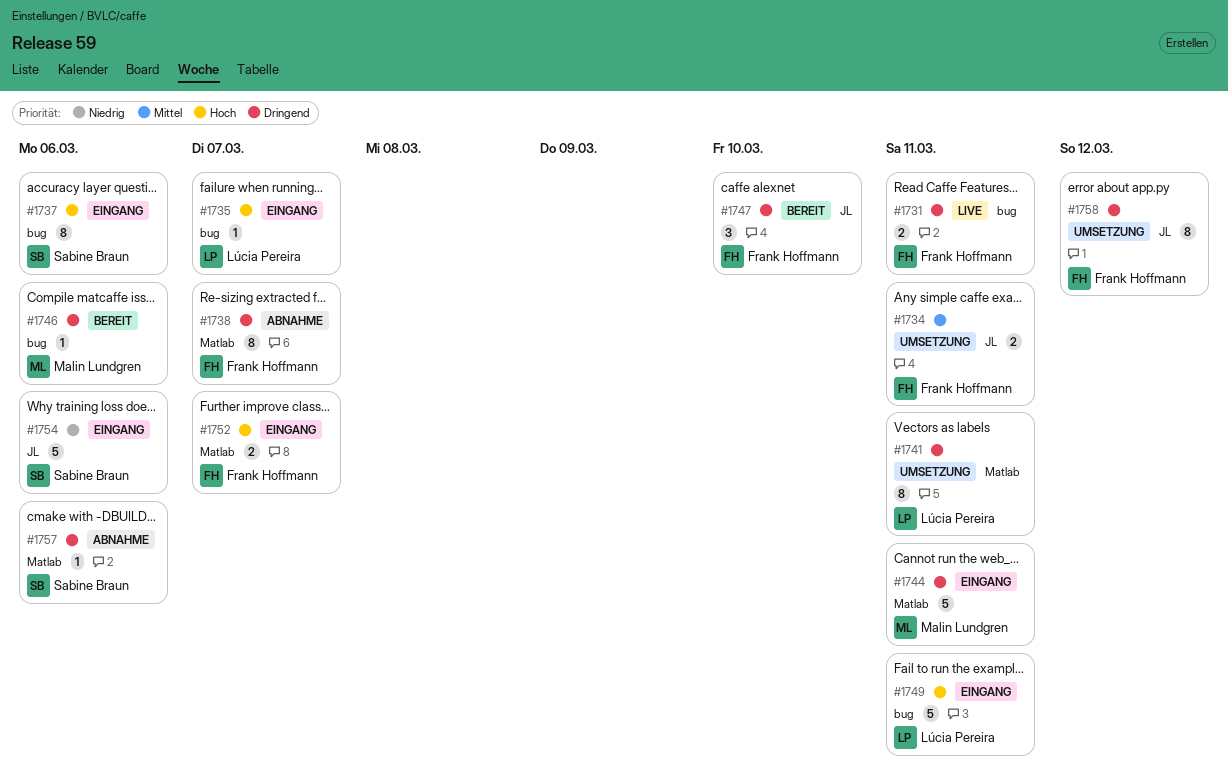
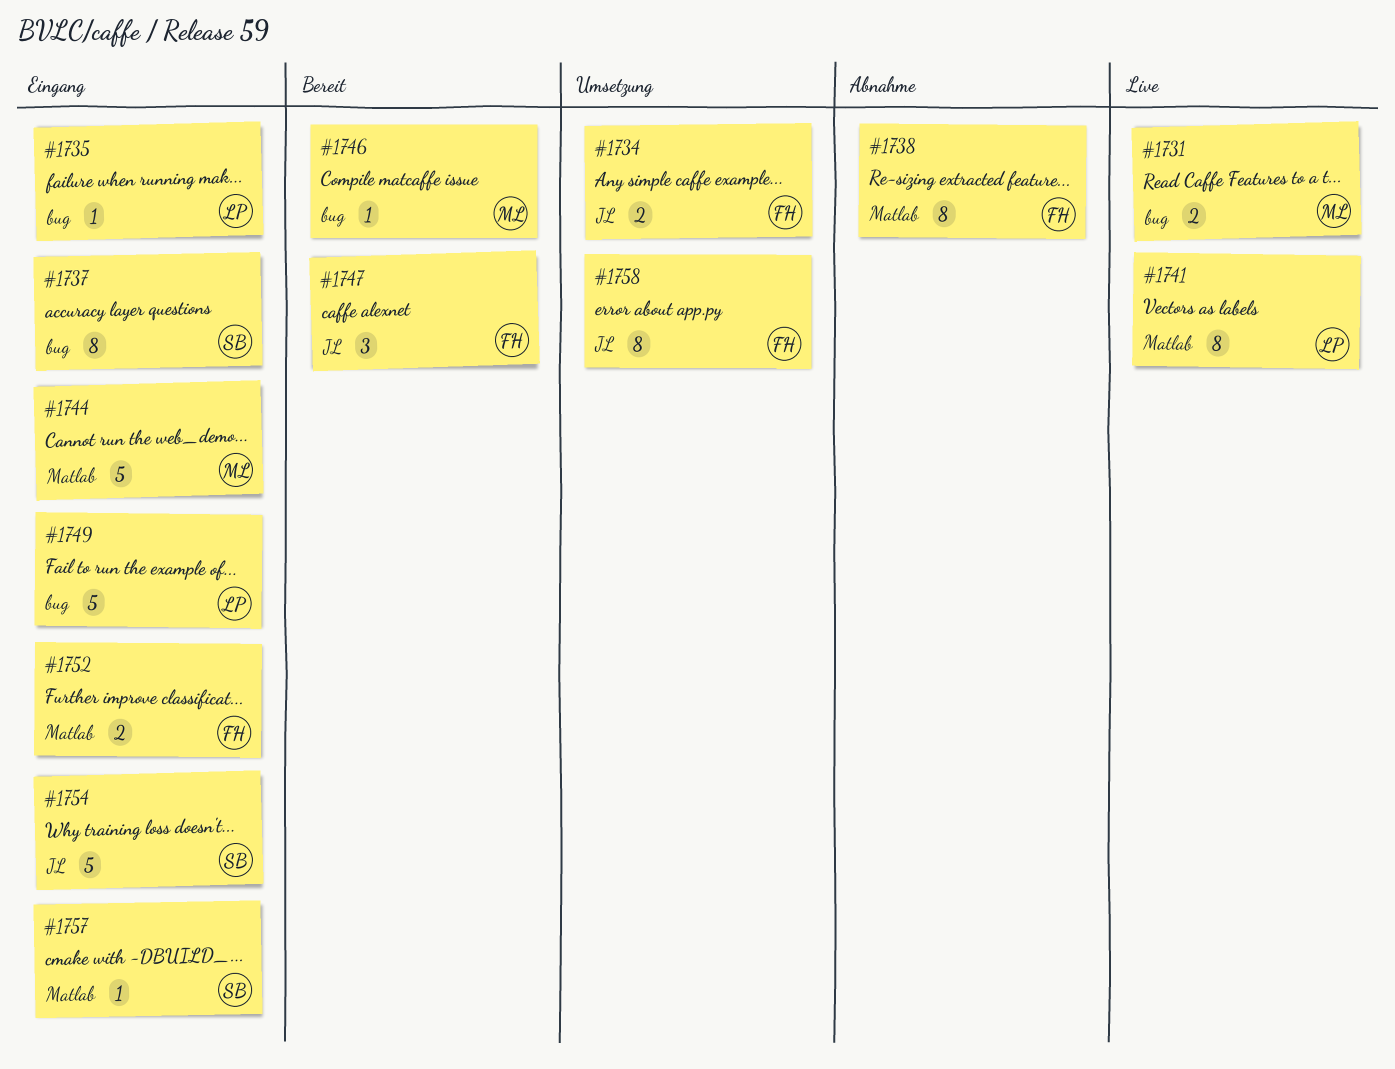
#1731, owner: Frank Hoffmann -> Malin Lundgren
#1741, status: Umsetzung -> Live
#1757, status: Abnahme -> Eingang

